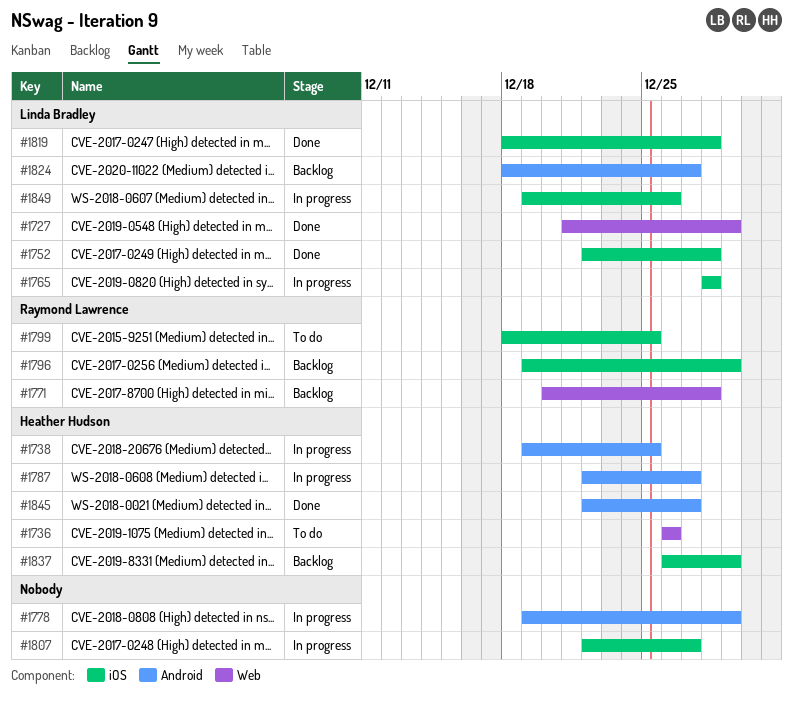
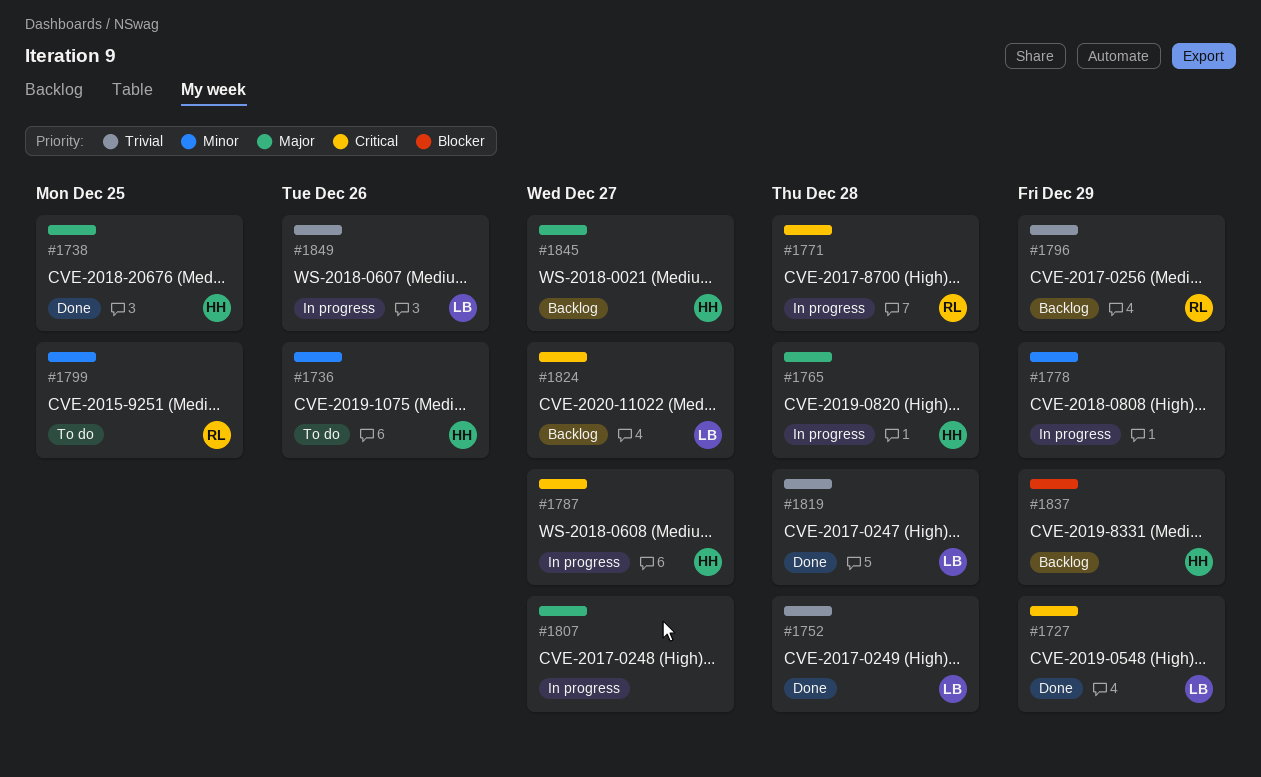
#1738, status: In progress -> Done
#1765, owner: Linda Bradley -> Heather Hudson
#1771, status: Backlog -> In progress
#1845, status: Done -> Backlog

